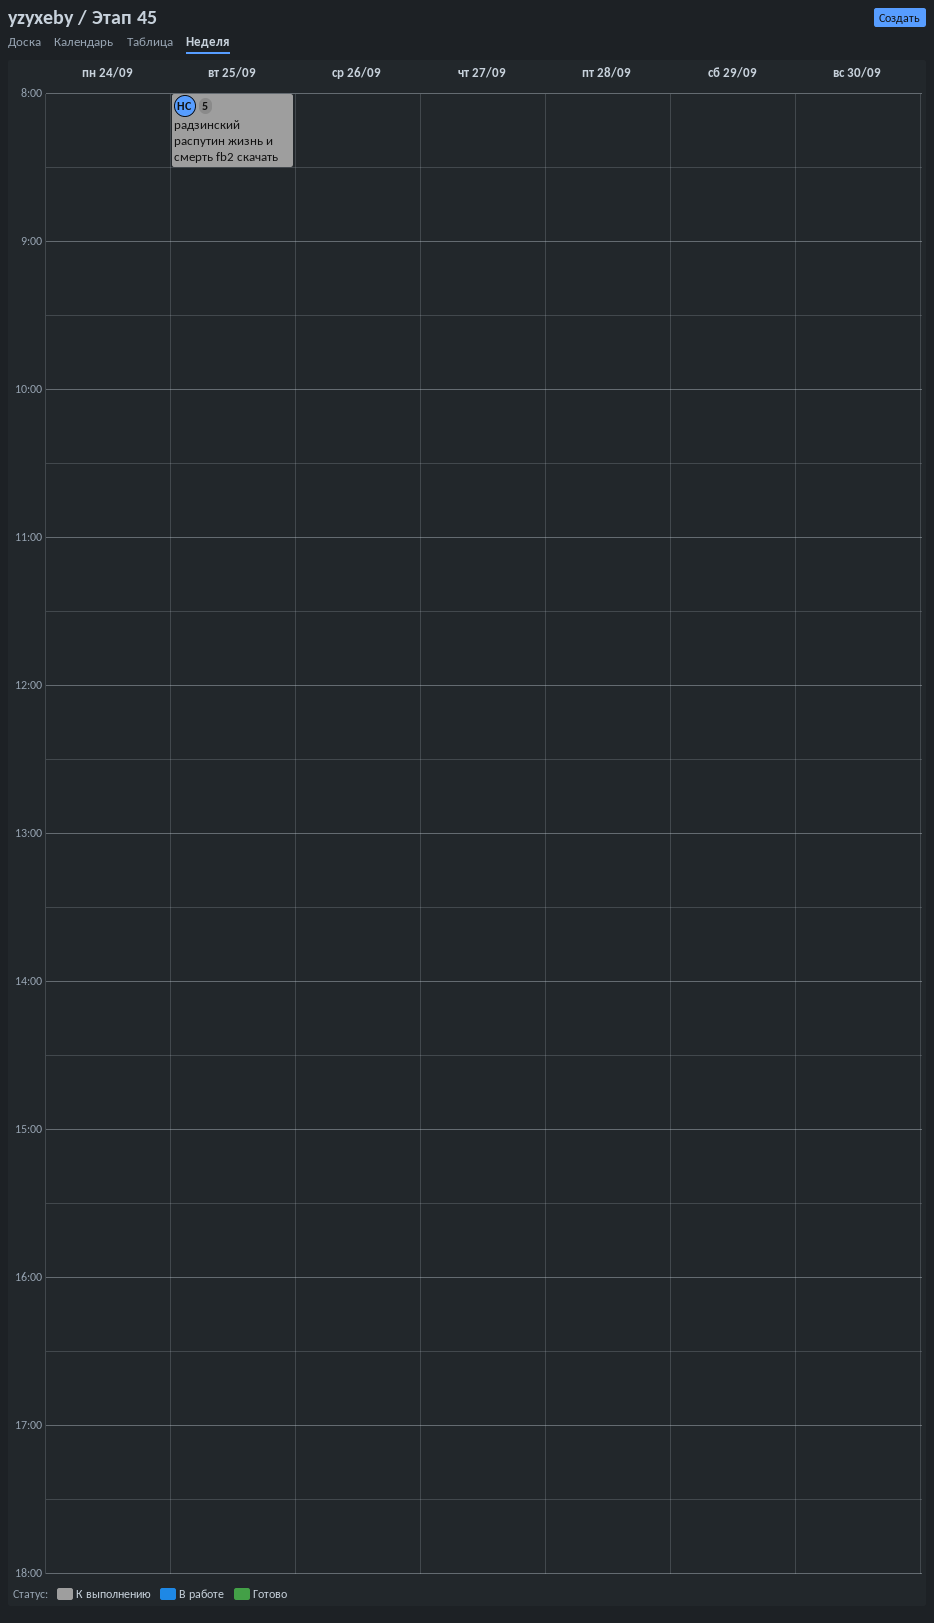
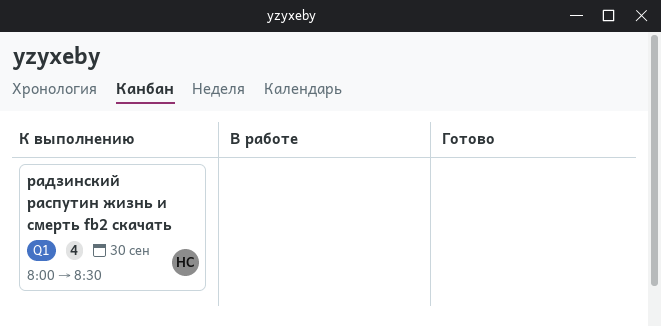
радзинский распутин жизнь и смерть fb2 скачать, estimate: 5 -> 4
радзинский распутин жизнь и смерть fb2 скачать, day: Sep 25 -> Sep 30

